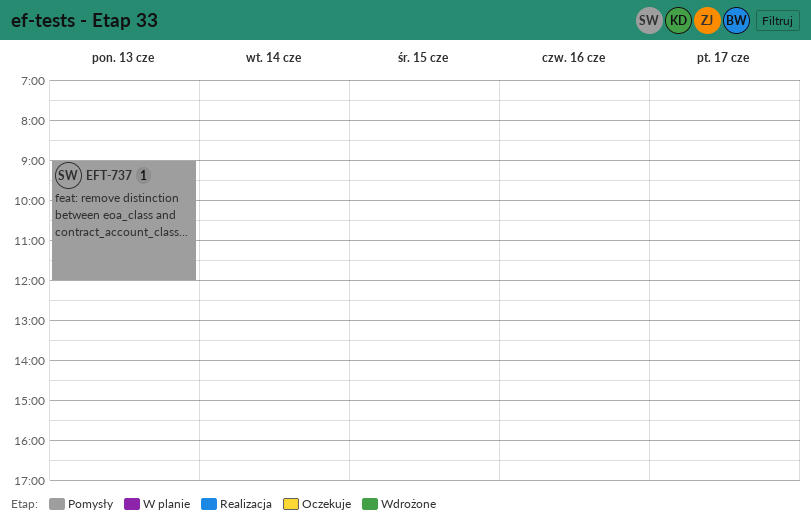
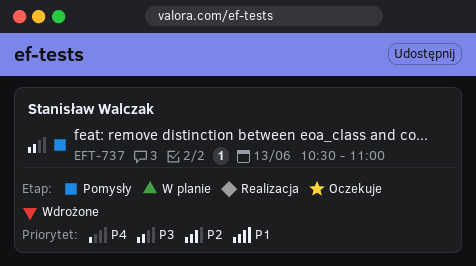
EFT-737, begins: 09:00 -> 10:30
EFT-737, ends: 12:00 -> 11:00

